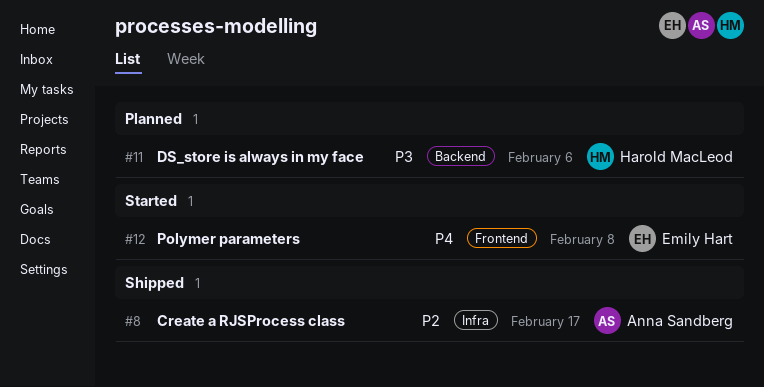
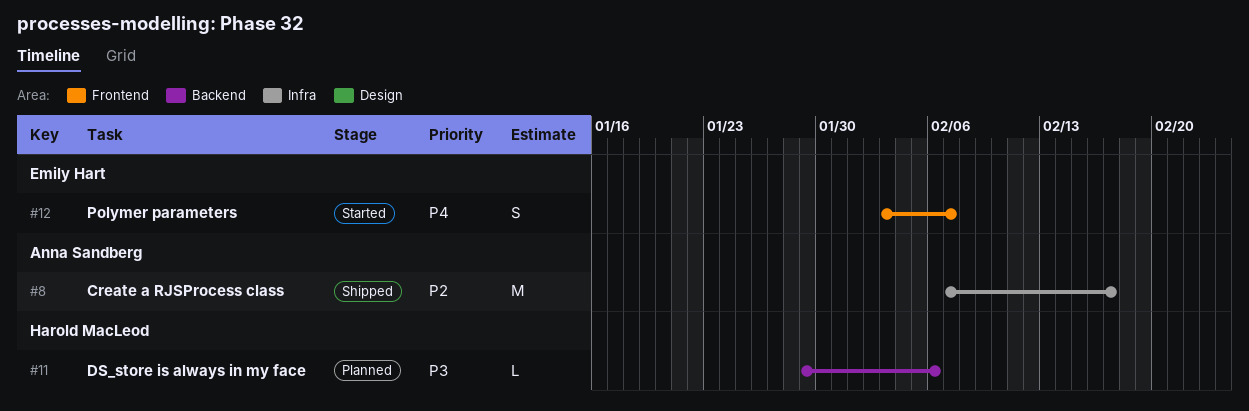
#12, due: Feb 8 -> Feb 7

